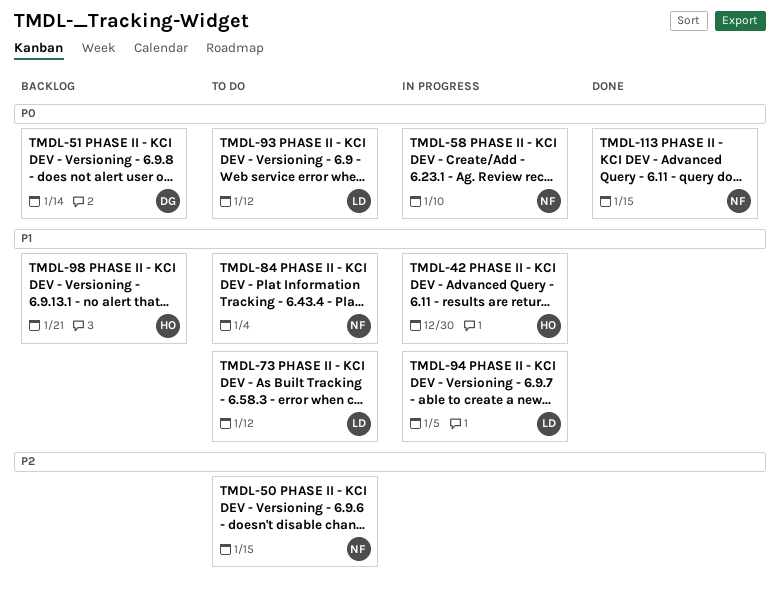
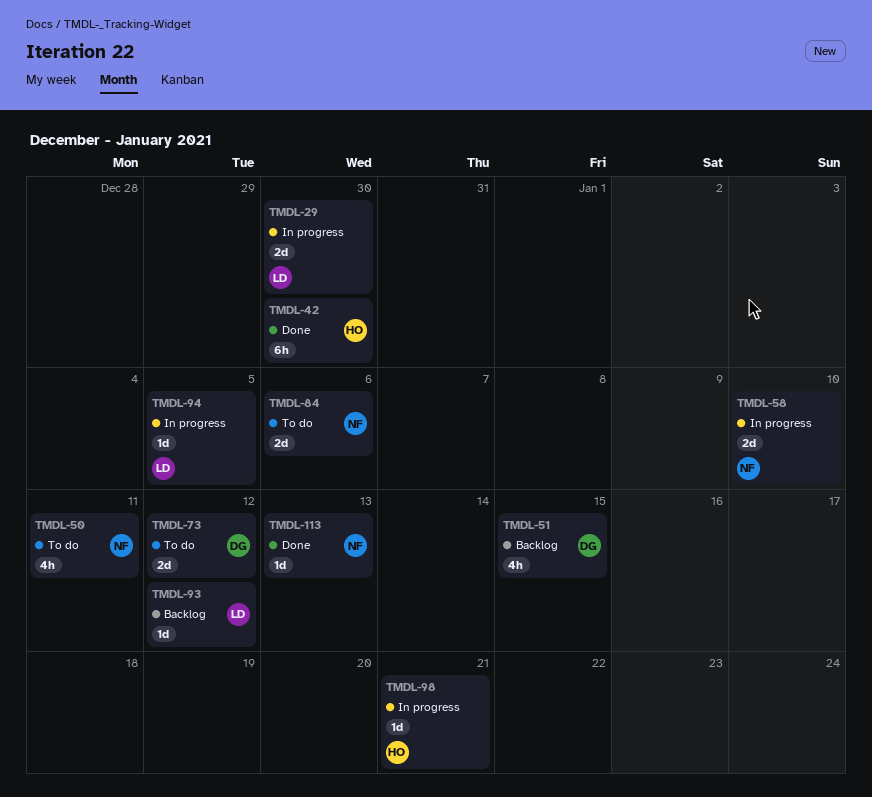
TMDL-29: none -> present
TMDL-42, status: In progress -> Done
TMDL-50, due: Jan 15 -> Jan 11
TMDL-51, due: Jan 14 -> Jan 15
TMDL-73, owner: LD -> DG
TMDL-84, due: Jan 4 -> Jan 6
TMDL-93, status: To do -> Backlog
TMDL-98, status: Backlog -> In progress
TMDL-113, due: Jan 15 -> Jan 13

